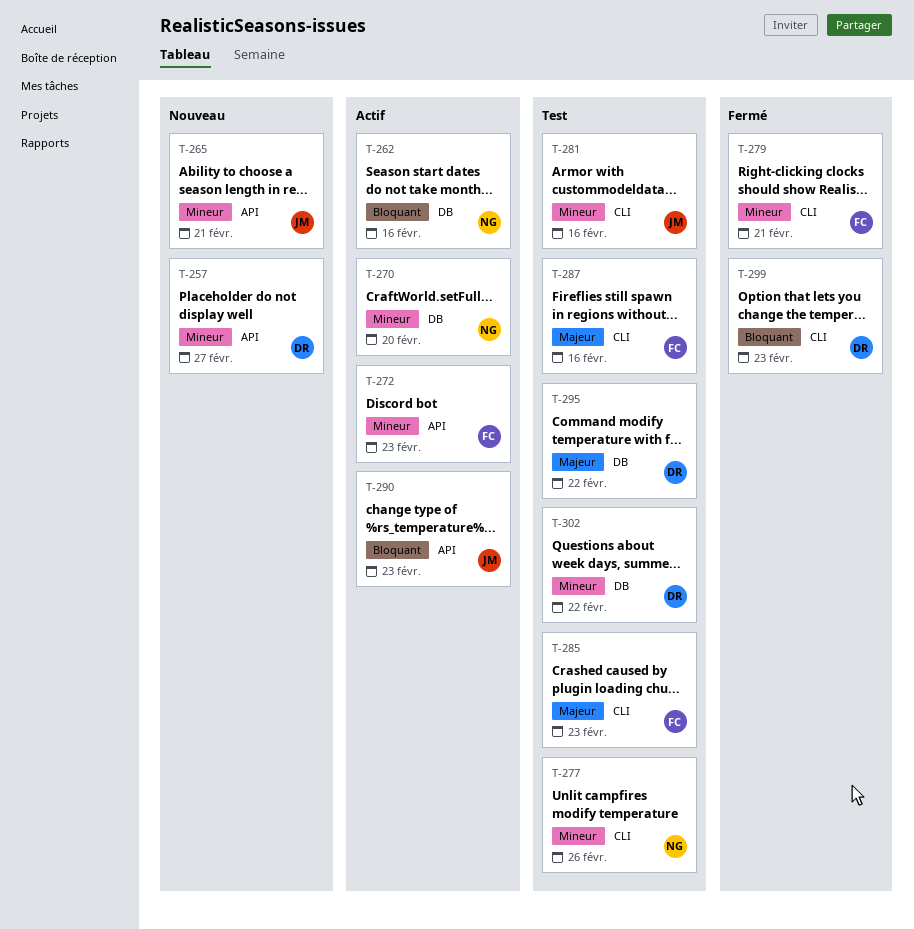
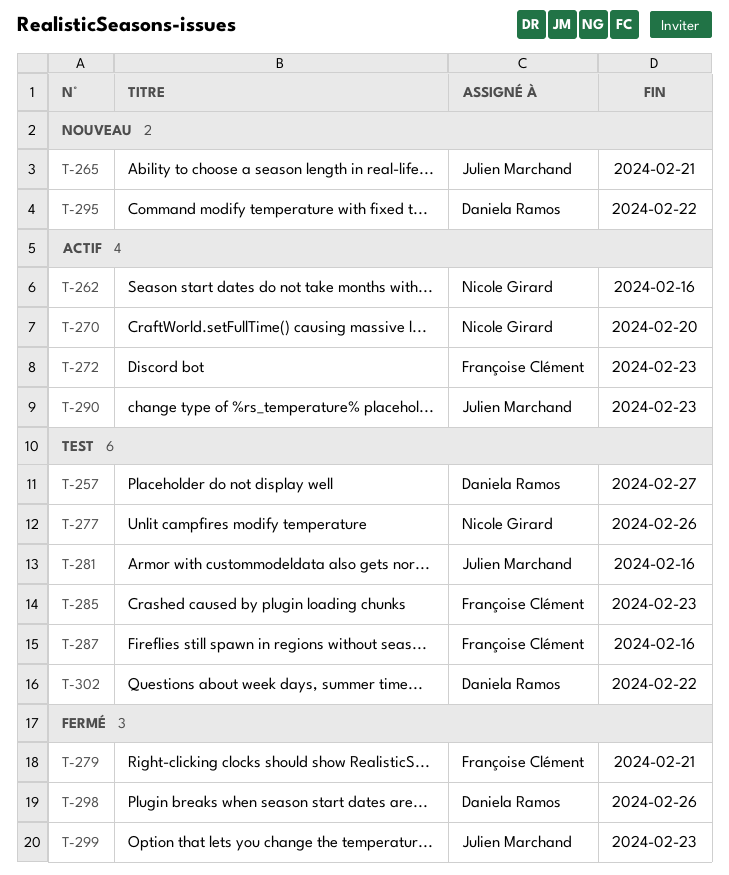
T-257, status: Nouveau -> Test
T-295, status: Test -> Nouveau
T-298: none -> present
T-299, owner: Daniela Ramos -> Julien Marchand

